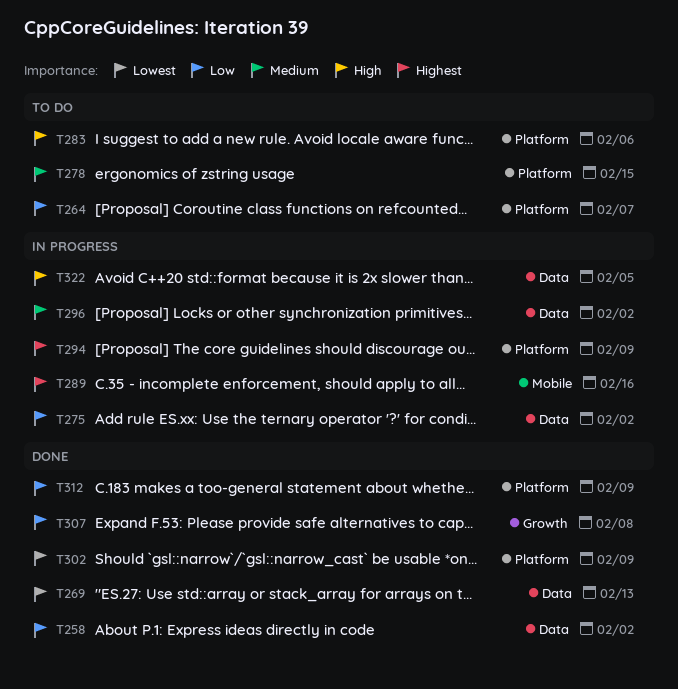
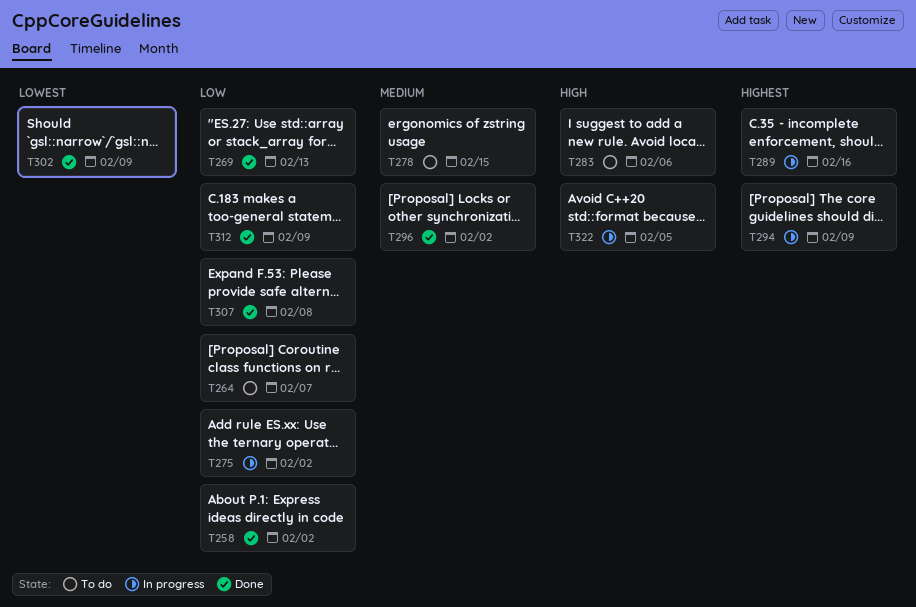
T269, priority: Lowest -> Low
T296, status: In progress -> Done

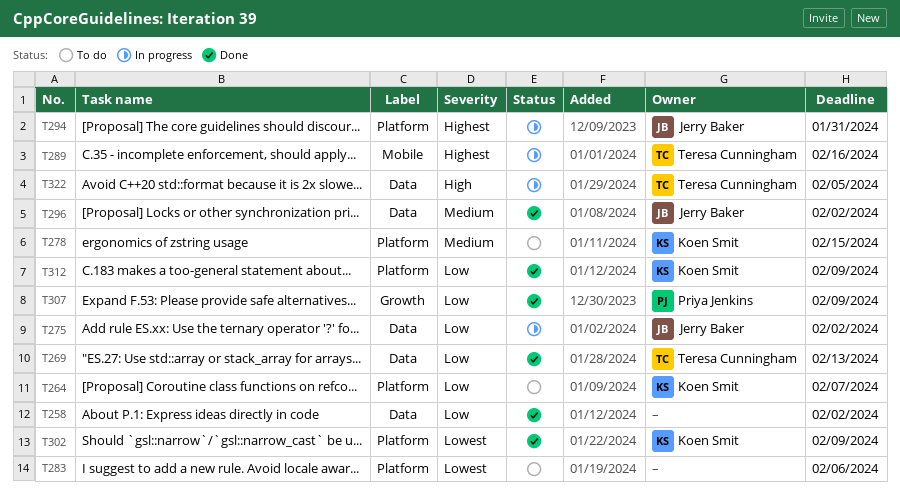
T283, priority: High -> Lowest
T294, due: Feb 9 -> Jan 31
T307, due: Feb 8 -> Feb 9

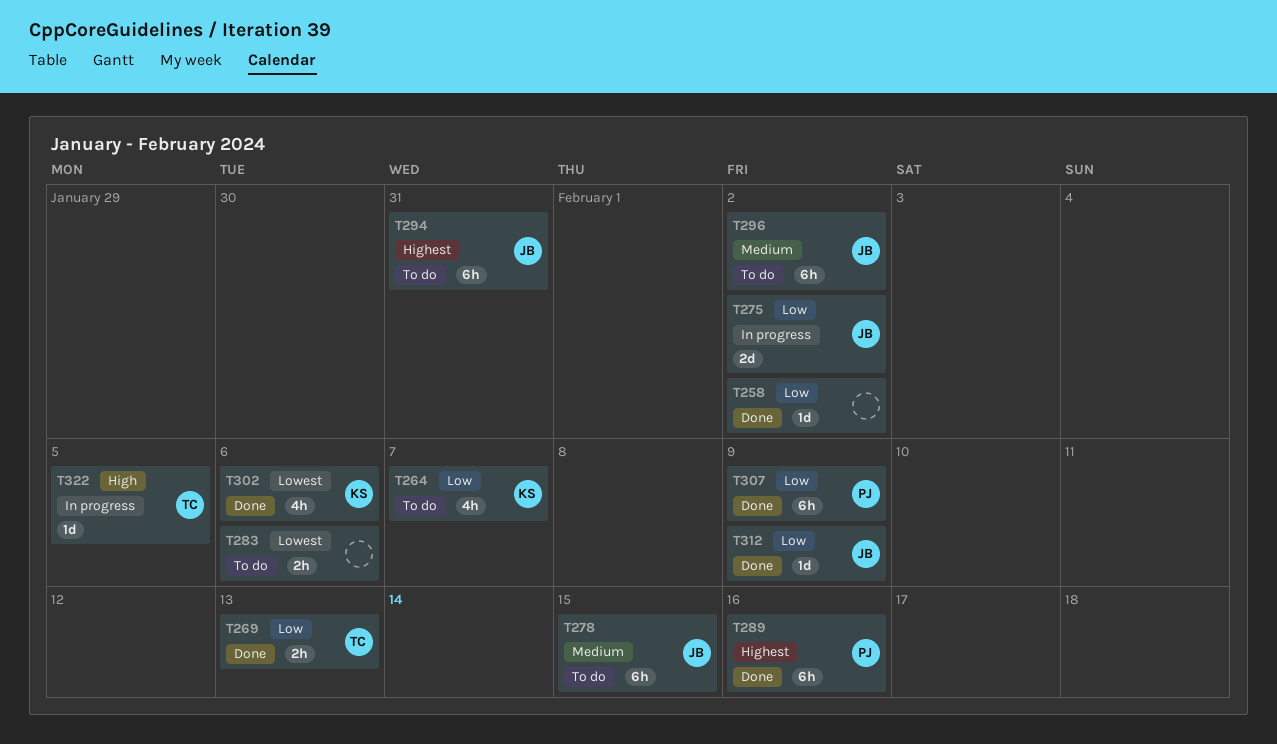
T278, owner: Koen Smit -> Jerry Baker
T289, status: In progress -> Done
T289, owner: Teresa Cunningham -> Priya Jenkins
T294, status: In progress -> To do
T296, status: Done -> To do
T302, due: Feb 9 -> Feb 6
T312, owner: Koen Smit -> Jerry Baker

